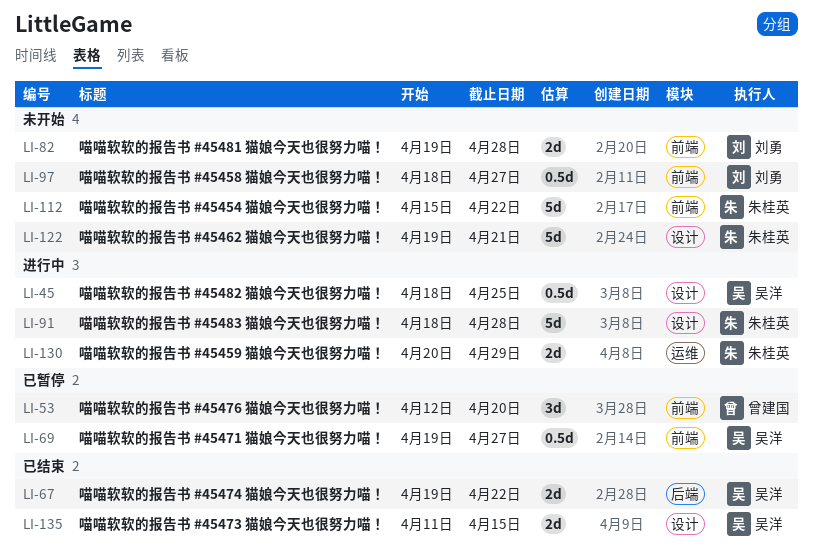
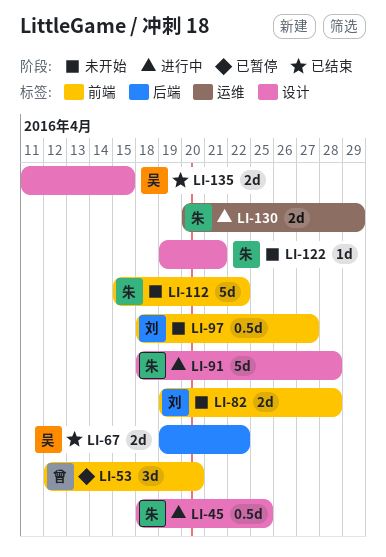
LI-45, owner: 吴洋 -> 朱桂英
LI-69: present -> none
LI-122, estimate: 5d -> 1d

